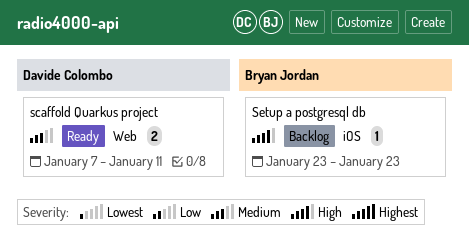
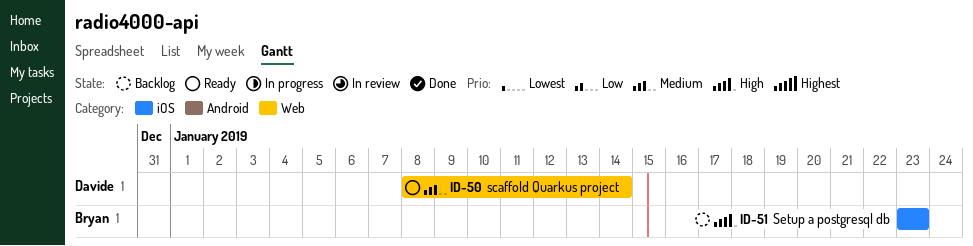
scaffold Quarkus project, start: Jan 7 -> Jan 8
scaffold Quarkus project, due: Jan 11 -> Jan 14

